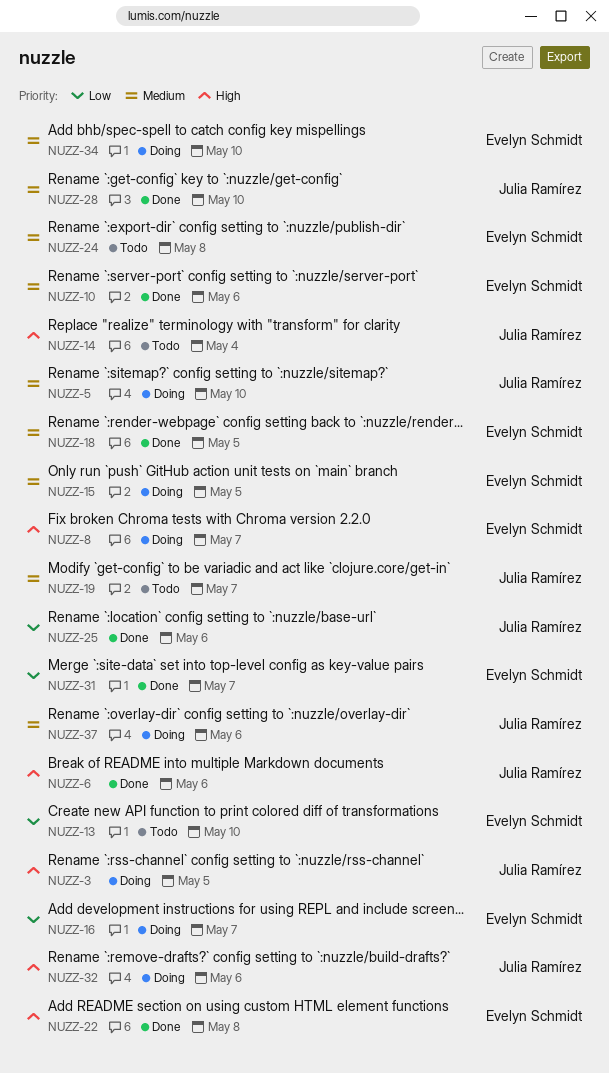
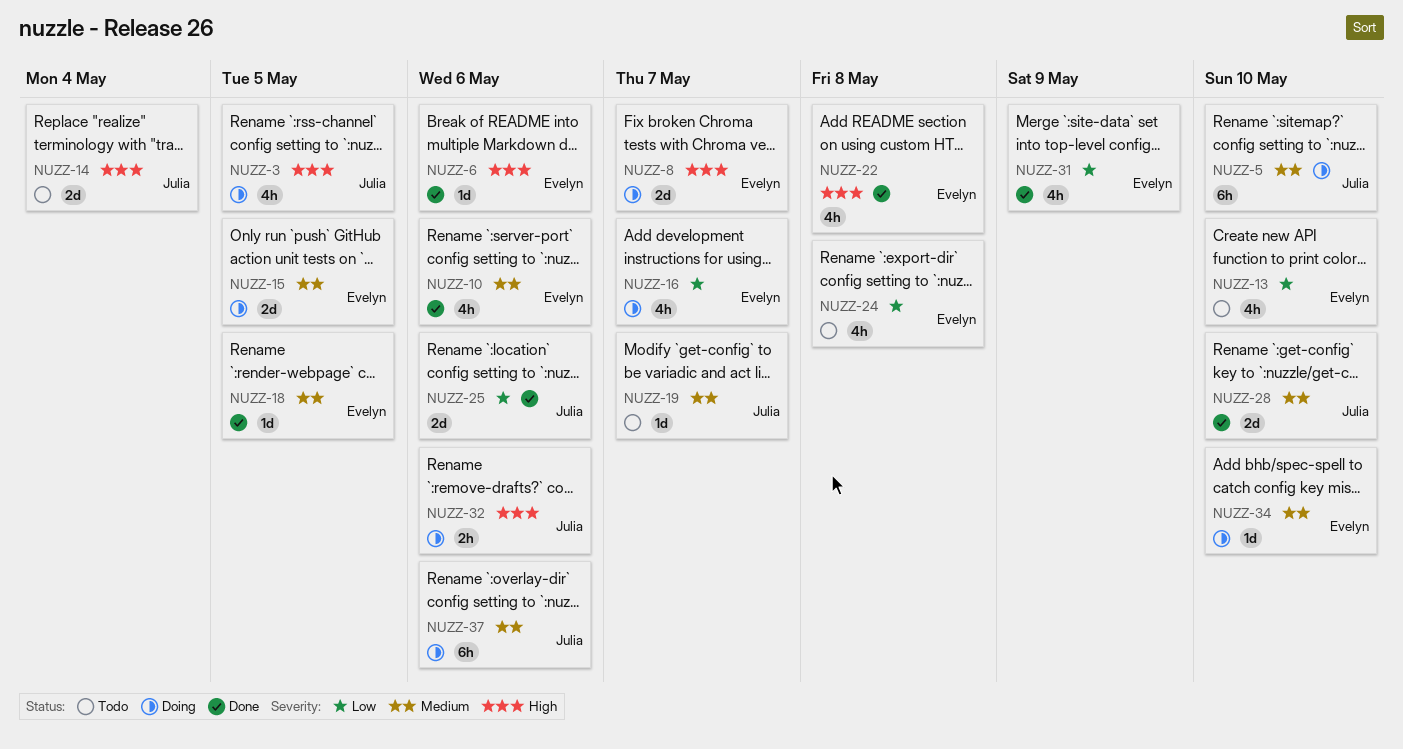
NUZZ-6, owner: Julia Ramírez -> Evelyn Schmidt
NUZZ-24, priority: Medium -> Low
NUZZ-31, due: May 7 -> May 9

